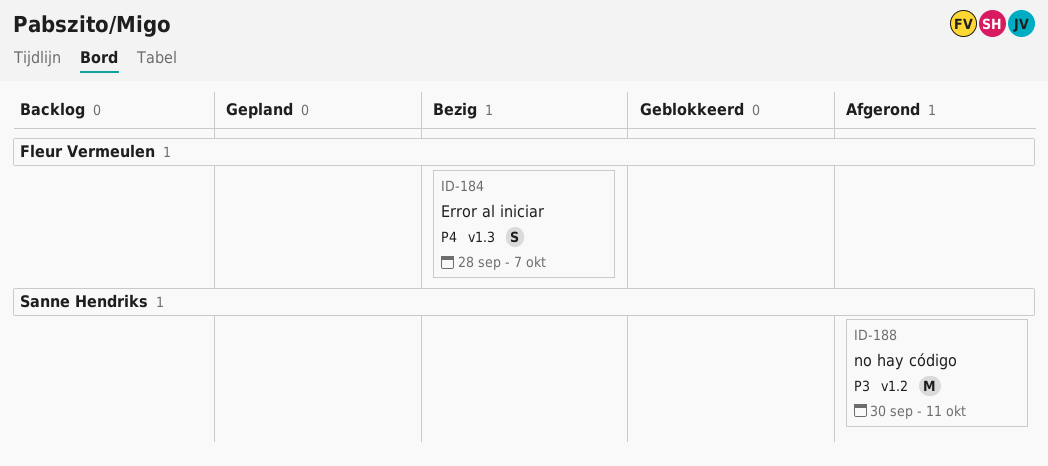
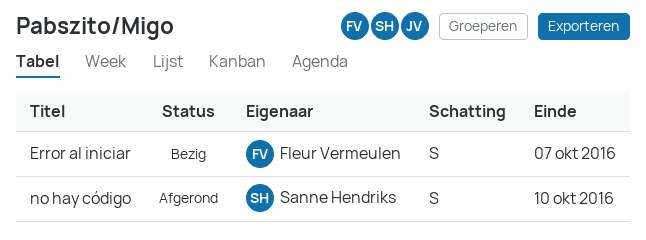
no hay código, estimate: M -> S
no hay código, due: Oct 11 -> Oct 10

